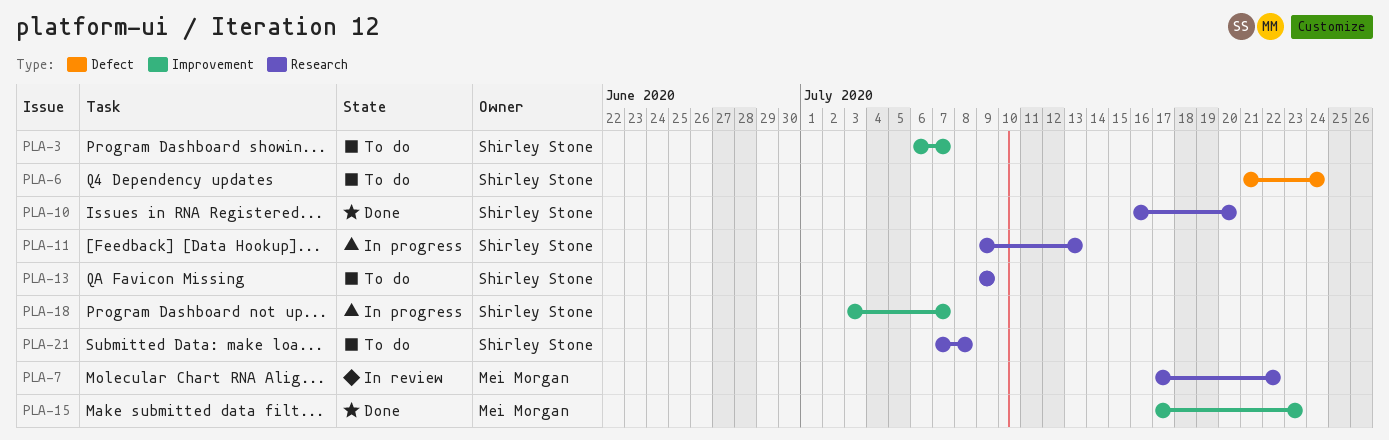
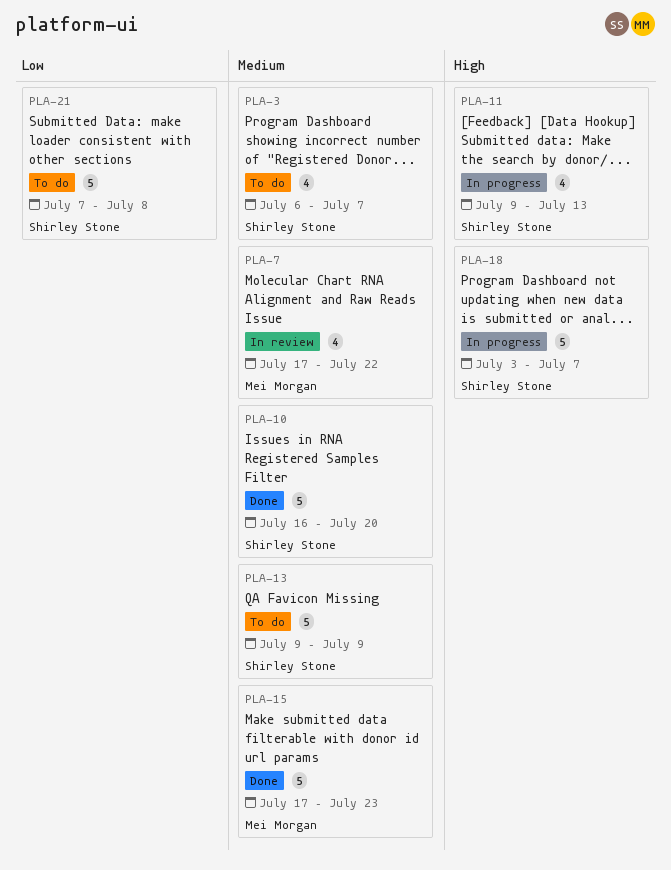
PLA-6: present -> none

